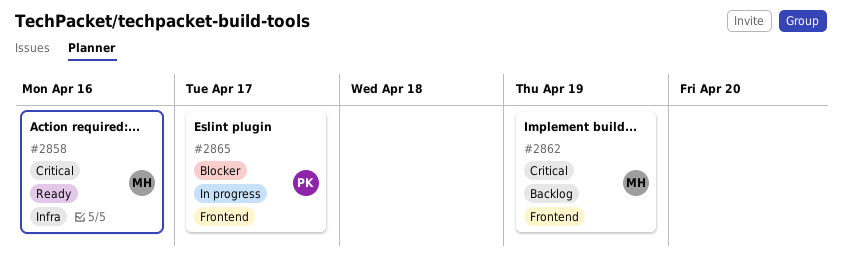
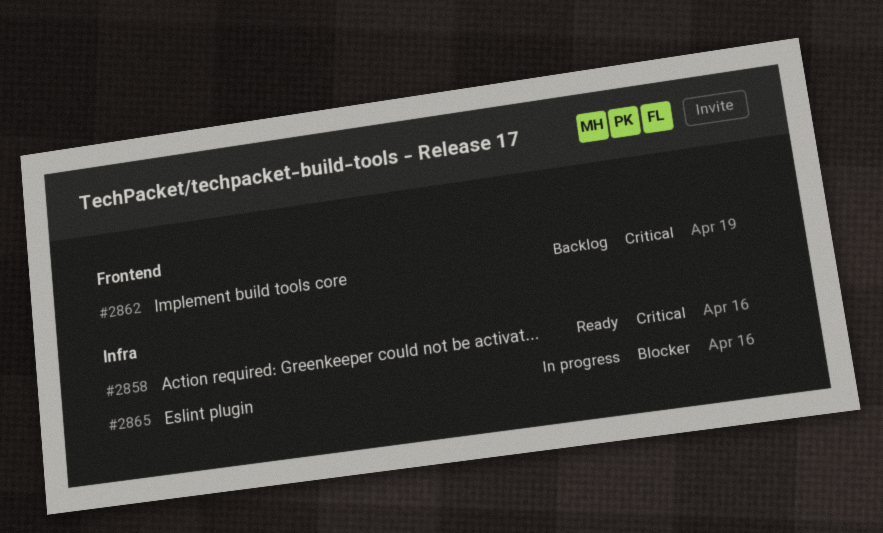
#2865, label: Frontend -> Infra
#2865, due: Apr 17 -> Apr 16

